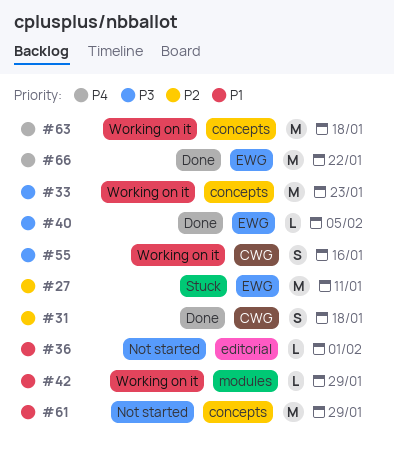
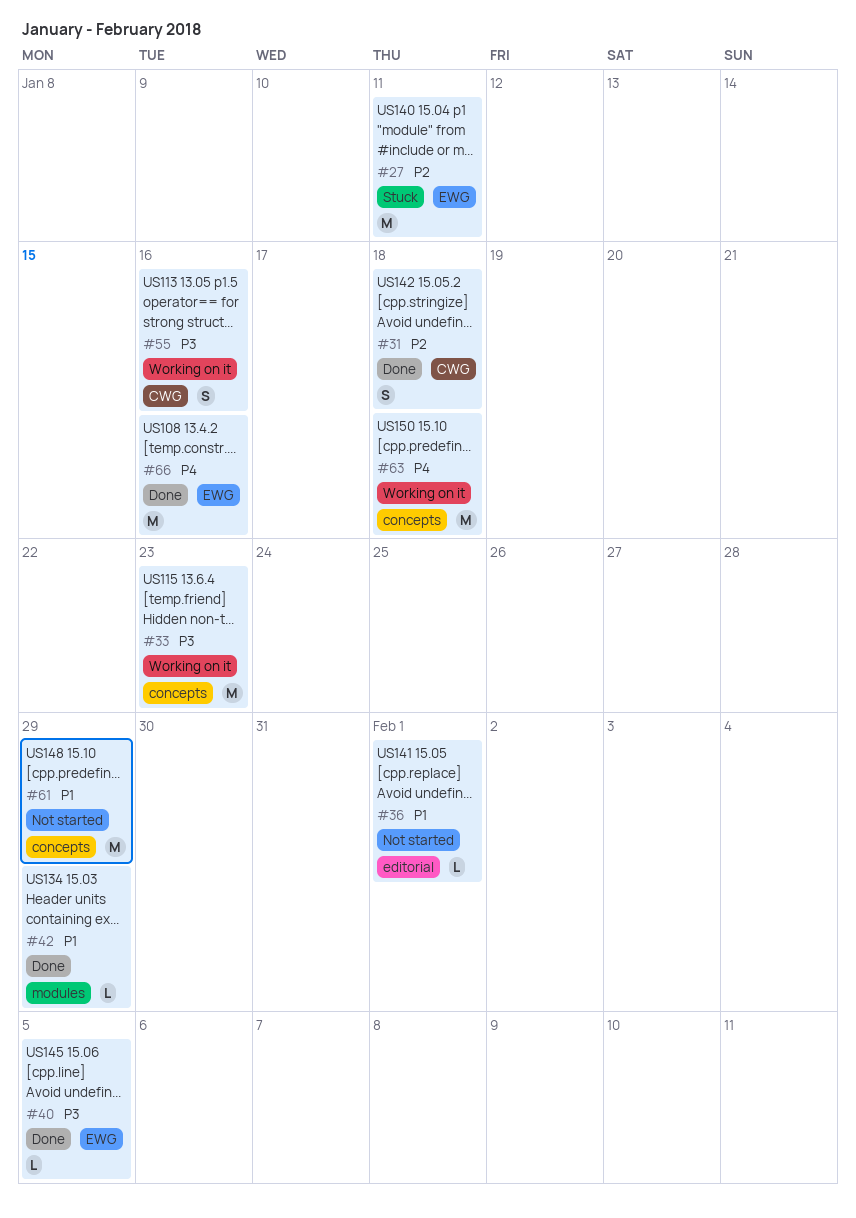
#42, status: Working on it -> Done
#66, due: Jan 22 -> Jan 16

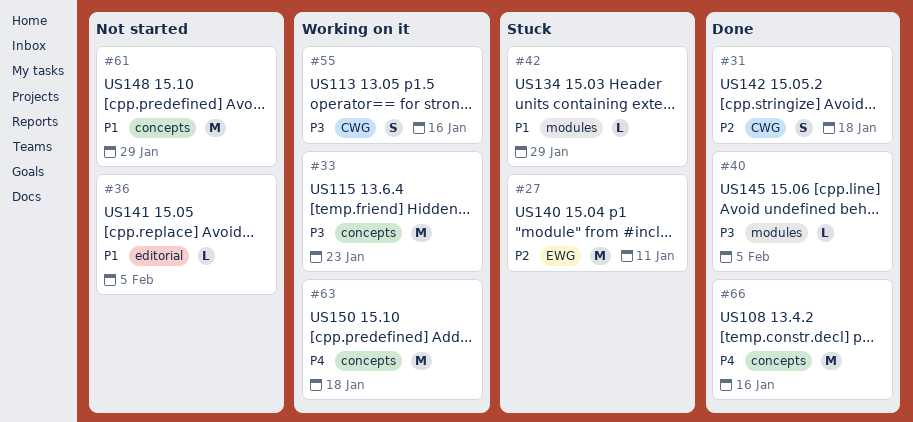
#36, due: Feb 1 -> Feb 5
#40, label: EWG -> modules
#42, status: Done -> Stuck
#66, label: EWG -> concepts

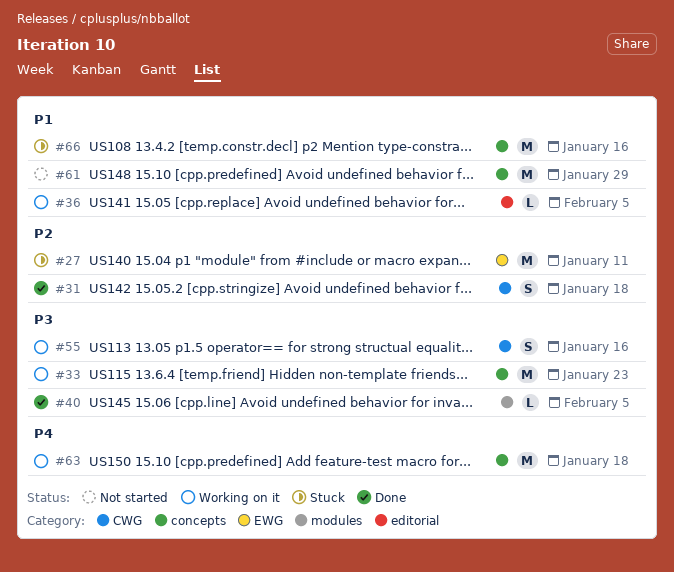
#36, status: Not started -> Working on it
#42: present -> none
#66, status: Done -> Stuck
#66, priority: P4 -> P1

